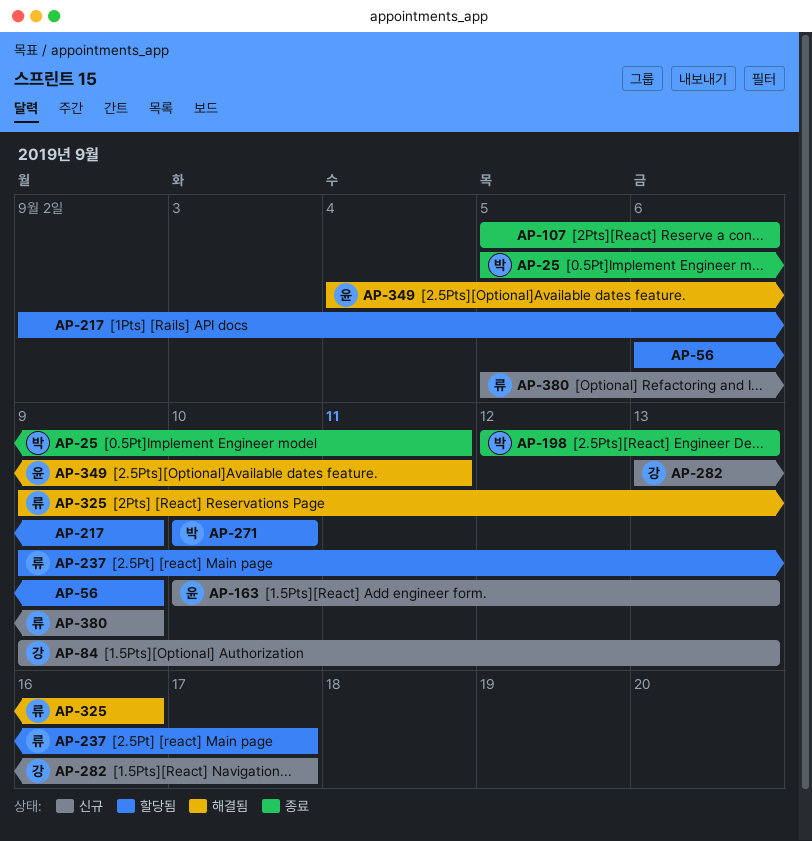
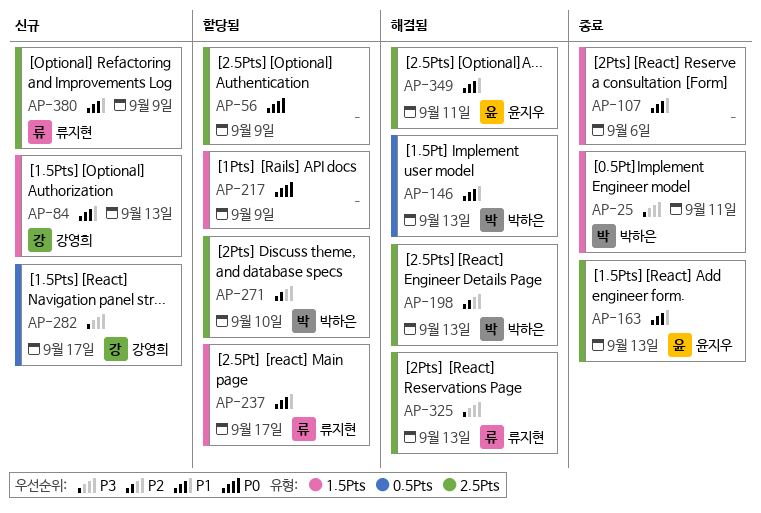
AP-146: none -> present
AP-163, status: 신규 -> 종료
AP-198, status: 종료 -> 해결됨
AP-325, due: Sep 16 -> Sep 13

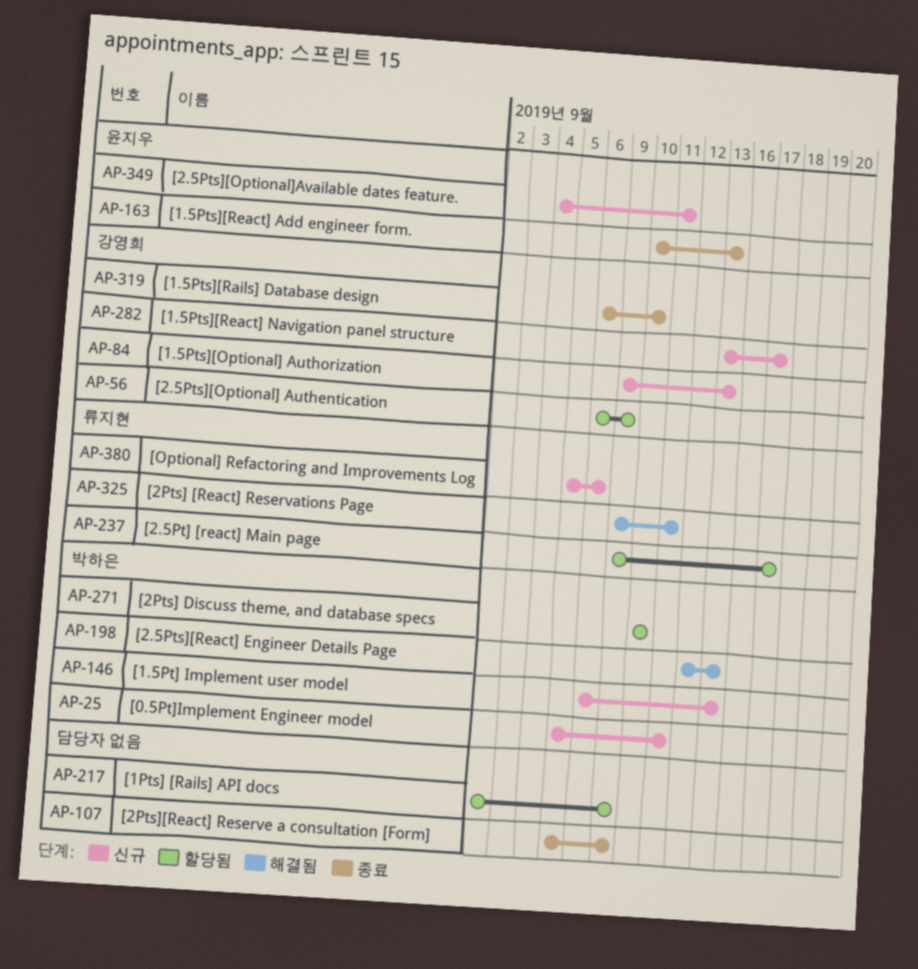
AP-25, status: 종료 -> 신규
AP-56, owner: none -> 강영희
AP-107, due: Sep 6 -> Sep 9
AP-146, status: 해결됨 -> 신규
AP-319: none -> present
AP-325, due: Sep 13 -> Sep 11
AP-349, status: 해결됨 -> 신규
AP-380, due: Sep 9 -> Sep 6

